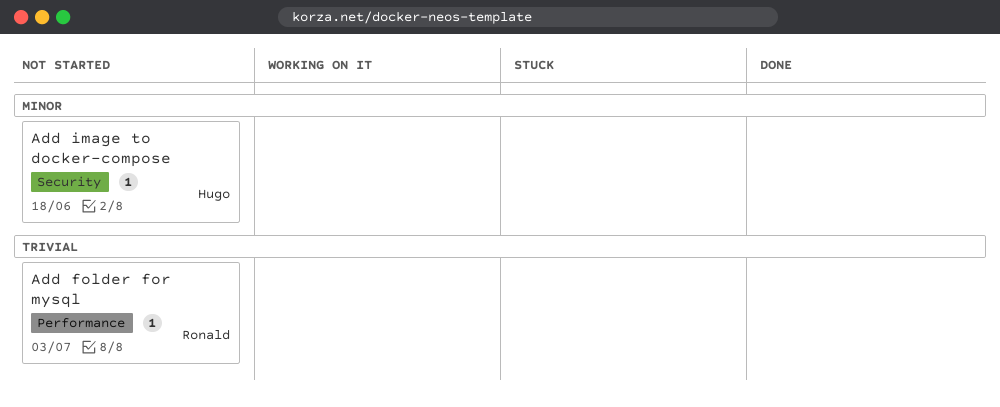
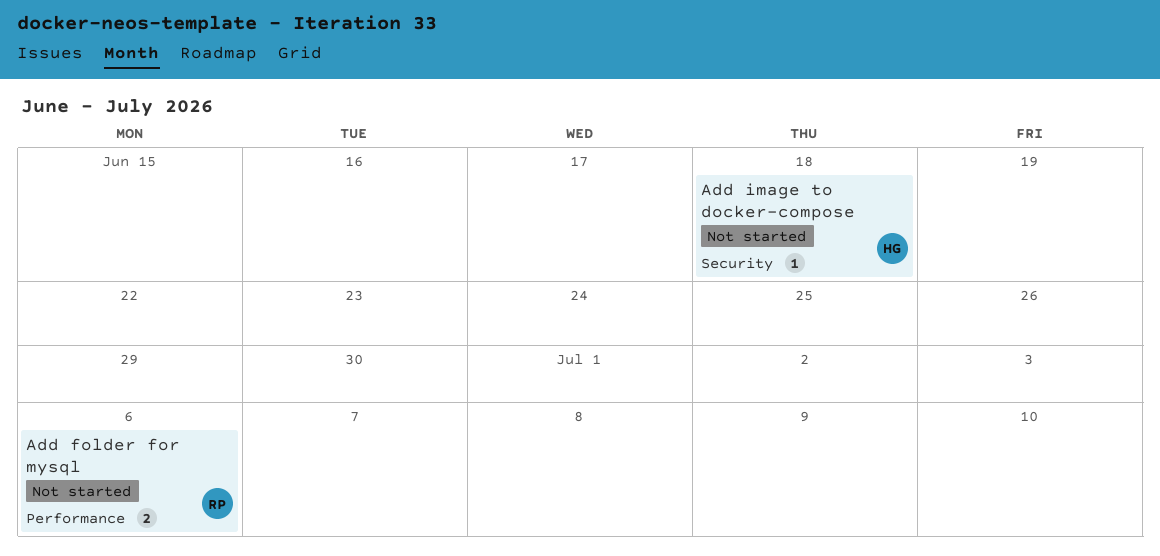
Add folder for mysql, estimate: 1 -> 2
Add folder for mysql, due: Jul 3 -> Jul 6

